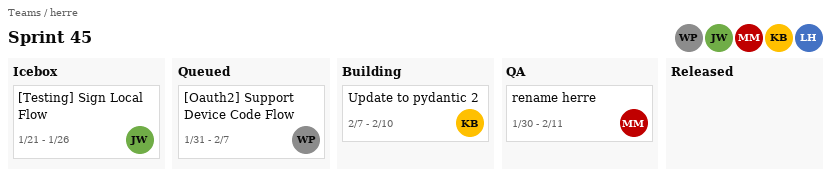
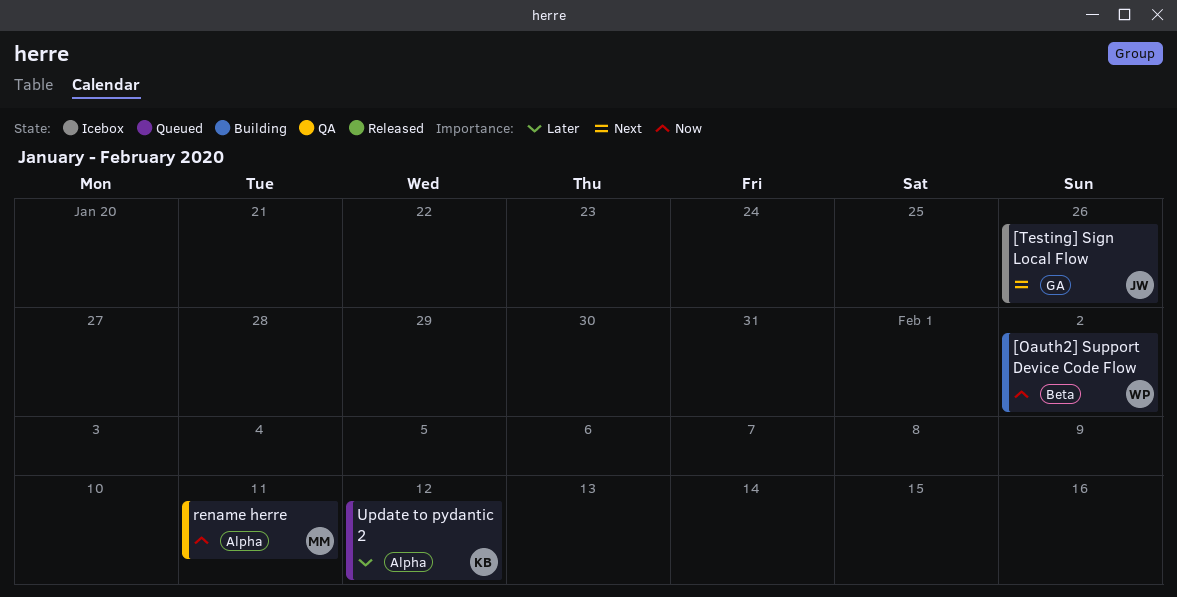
[Oauth2] Support Device Code Flow, status: Queued -> Building
[Oauth2] Support Device Code Flow, due: Feb 7 -> Feb 2
Update to pydantic 2, status: Building -> Queued
Update to pydantic 2, due: Feb 10 -> Feb 12

